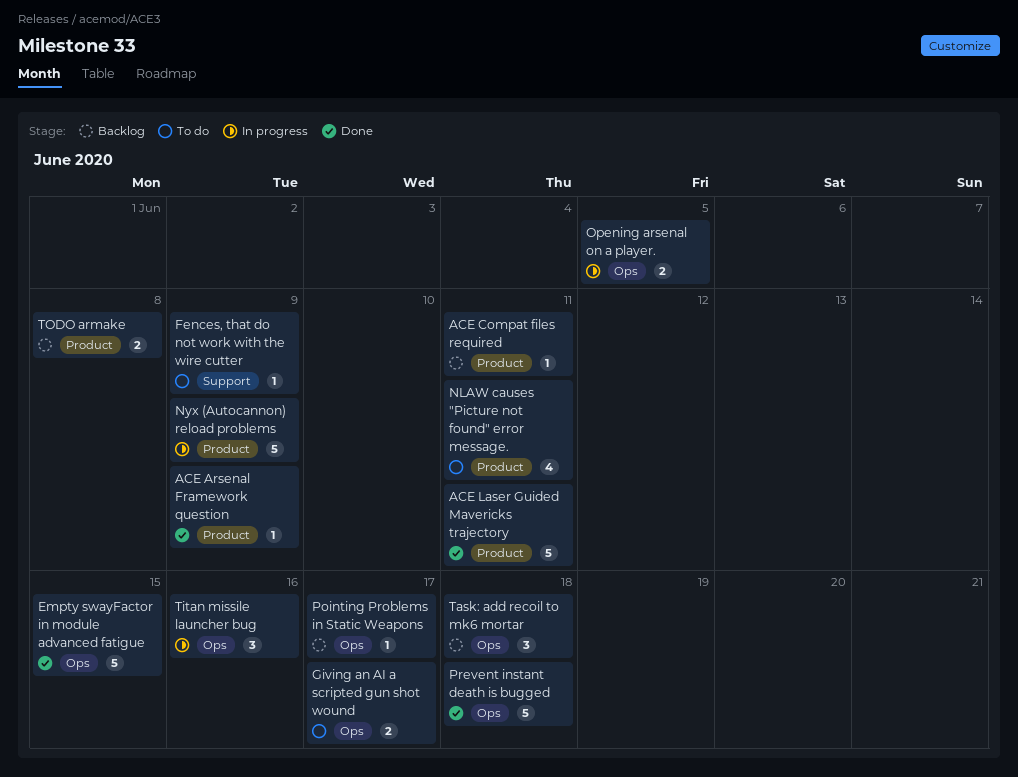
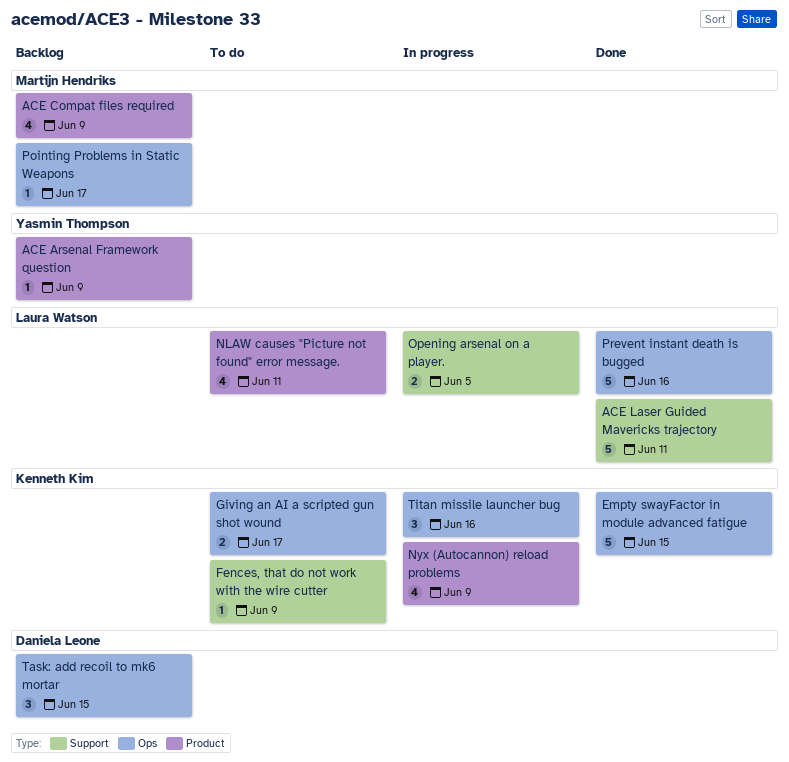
ACE Arsenal Framework question, status: Done -> Backlog
ACE Compat files required, estimate: 1 -> 4
ACE Compat files required, due: Jun 11 -> Jun 9
ACE Laser Guided Mavericks trajectory, label: Product -> Support
Nyx (Autocannon) reload problems, estimate: 5 -> 4
Opening arsenal on a player., label: Ops -> Support
Prevent instant death is bugged, due: Jun 18 -> Jun 16
Task: add recoil to mk6 mortar, due: Jun 18 -> Jun 15
TODO armake: present -> none

